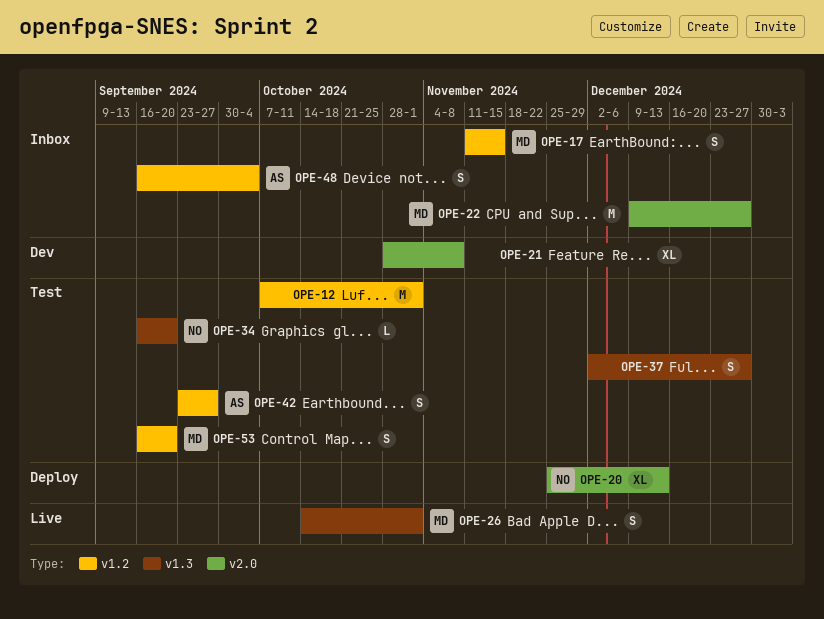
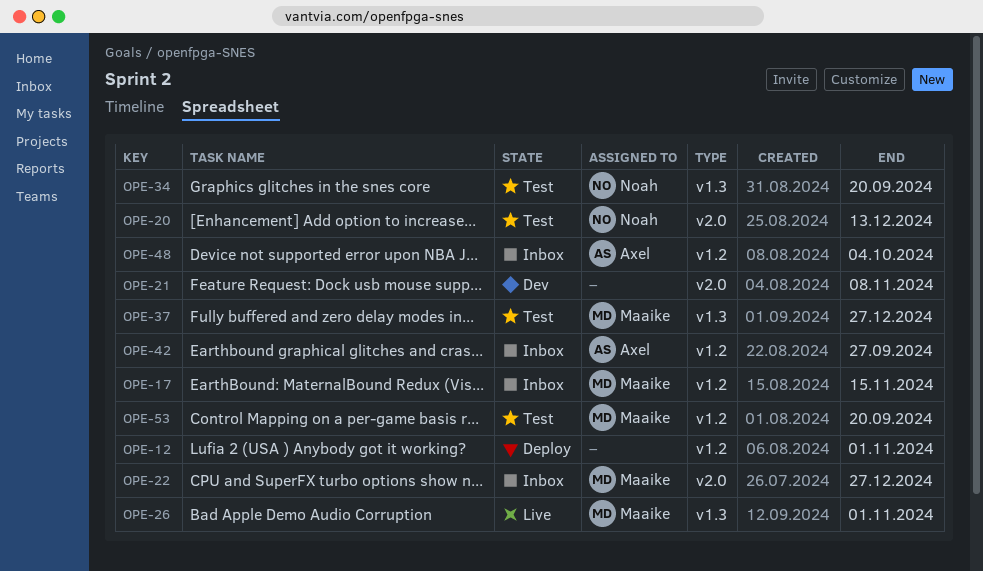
OPE-12, status: Test -> Deploy
OPE-20, status: Deploy -> Test
OPE-37, owner: none -> Maaike
OPE-42, status: Test -> Inbox

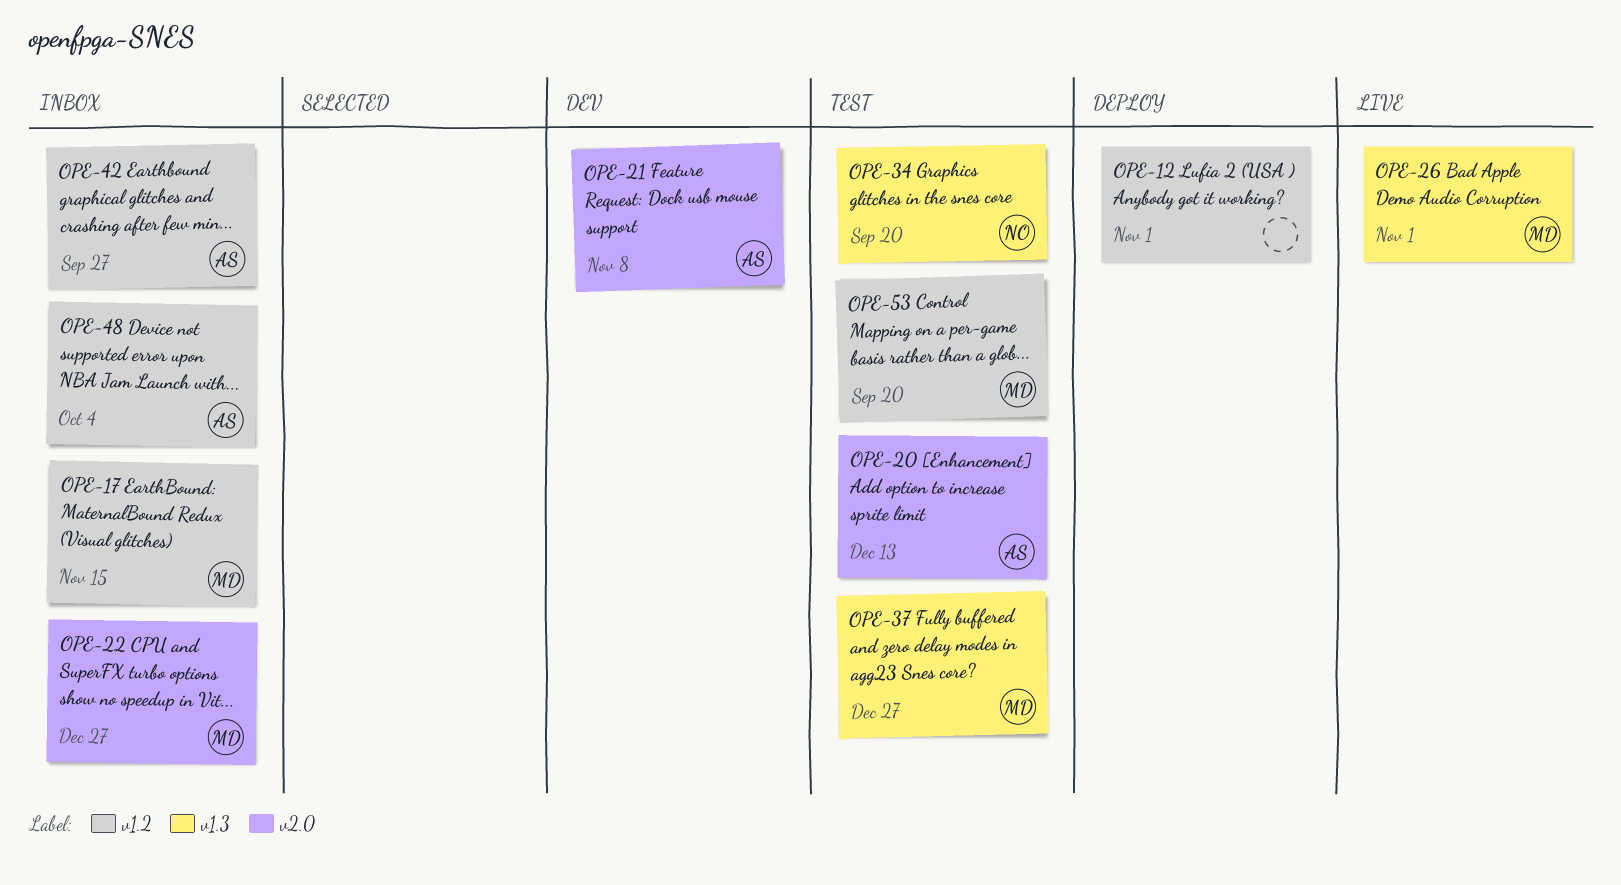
OPE-20, owner: Noah -> Axel
OPE-21, owner: none -> Axel

